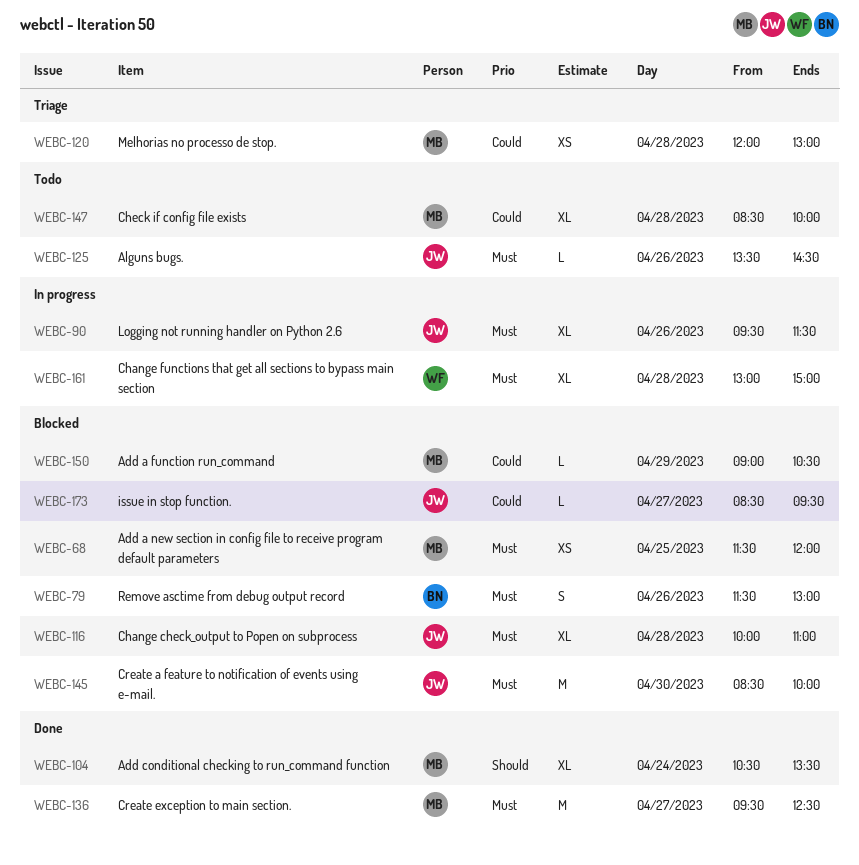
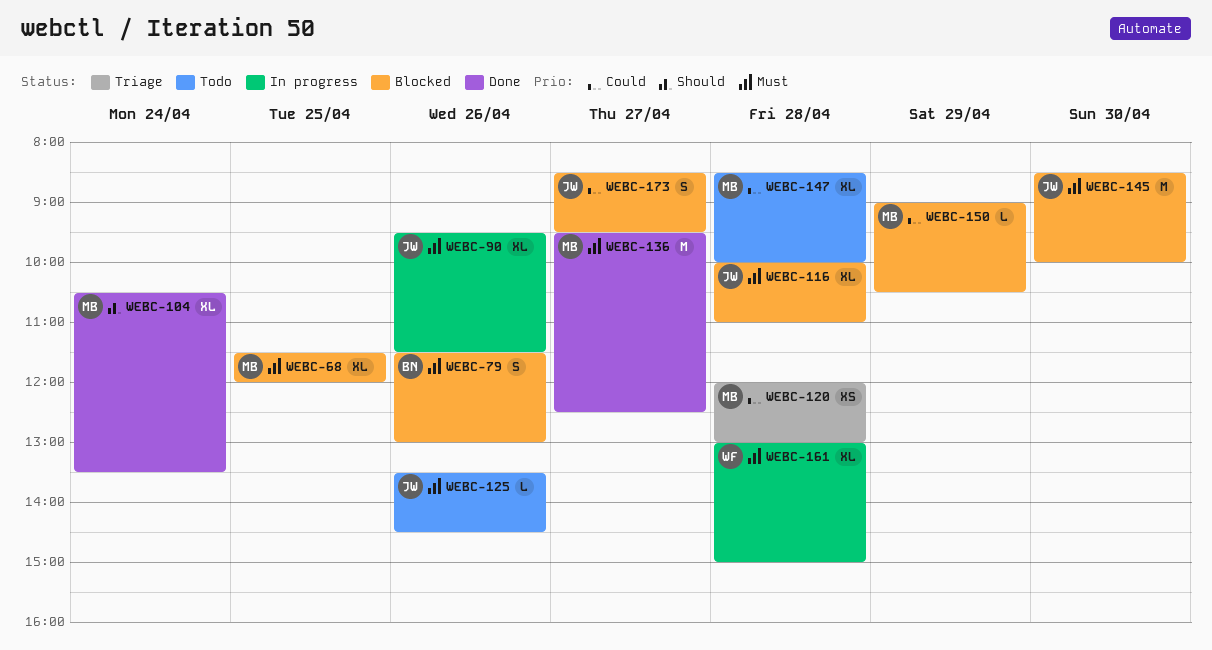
WEBC-68, estimate: XS -> XL
WEBC-173, estimate: L -> S

